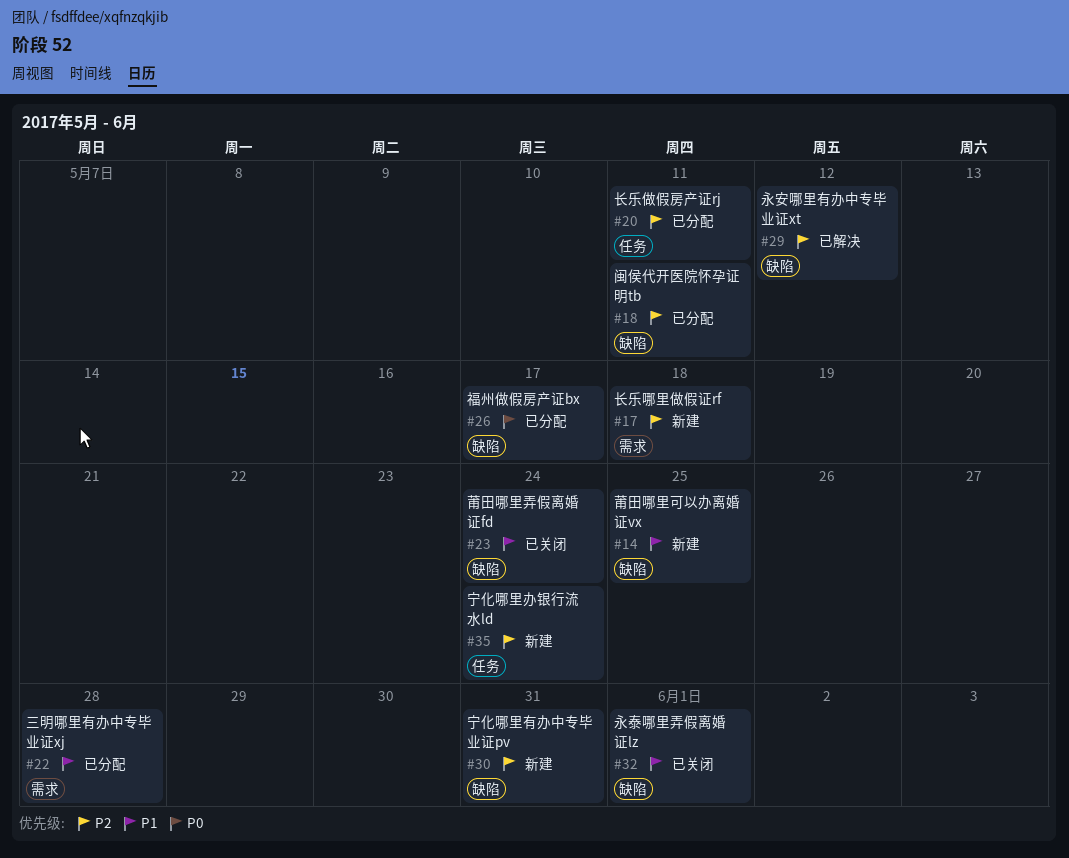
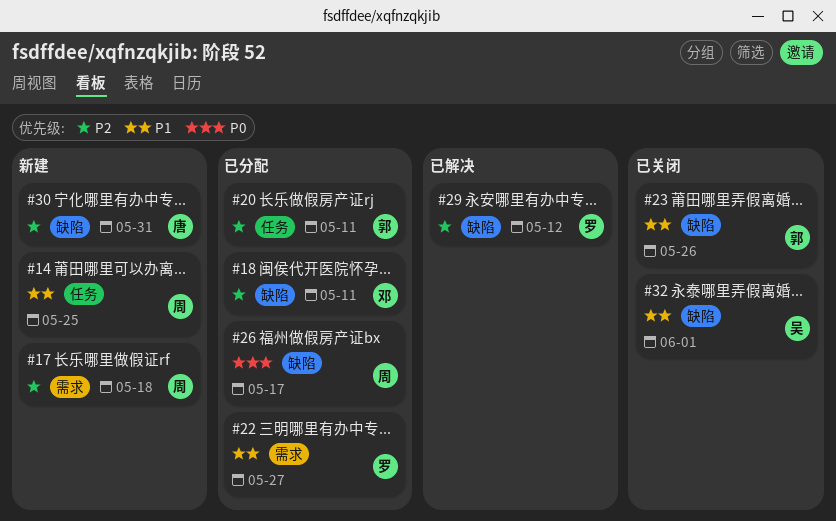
#14, label: 缺陷 -> 任务
#22, due: May 28 -> May 27
#23, due: May 24 -> May 26
#35: present -> none

